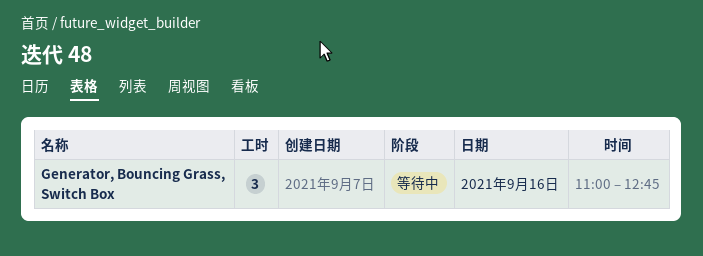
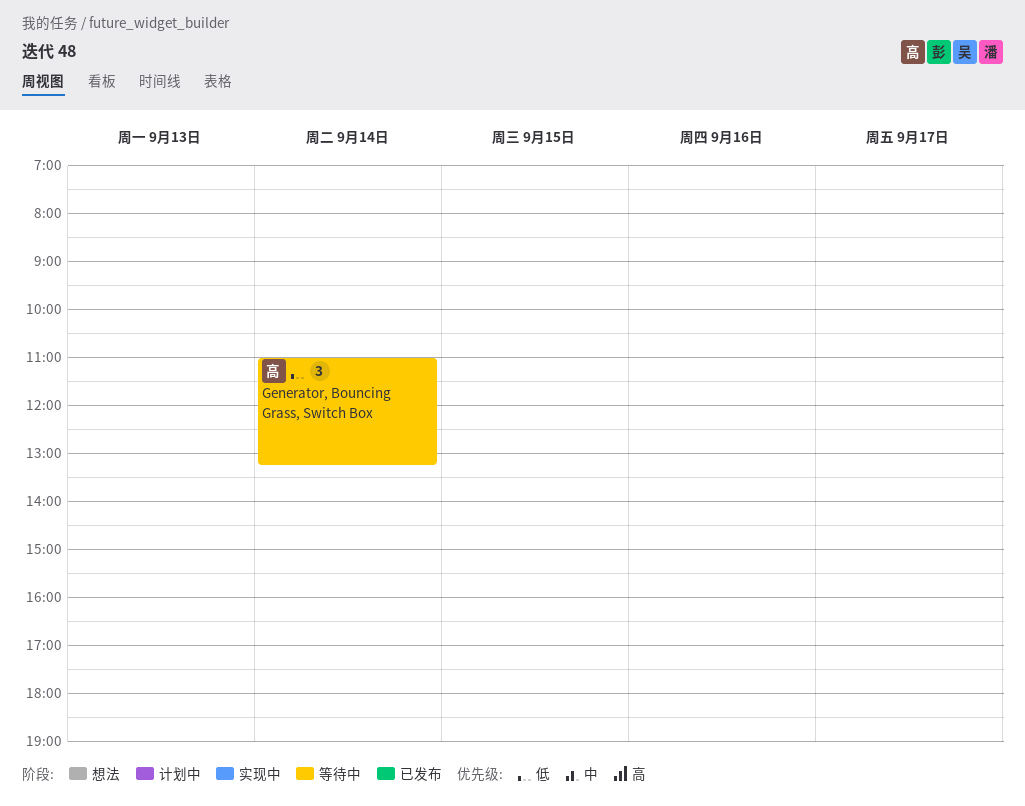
Generator, Bouncing Grass, Switch Box, day: Sep 16 -> Sep 14
Generator, Bouncing Grass, Switch Box, ends: 12:45 -> 13:15

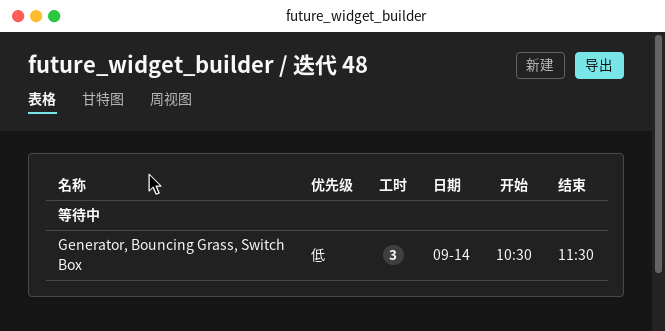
Generator, Bouncing Grass, Switch Box, begins: 11:00 -> 10:30
Generator, Bouncing Grass, Switch Box, ends: 13:15 -> 11:30

